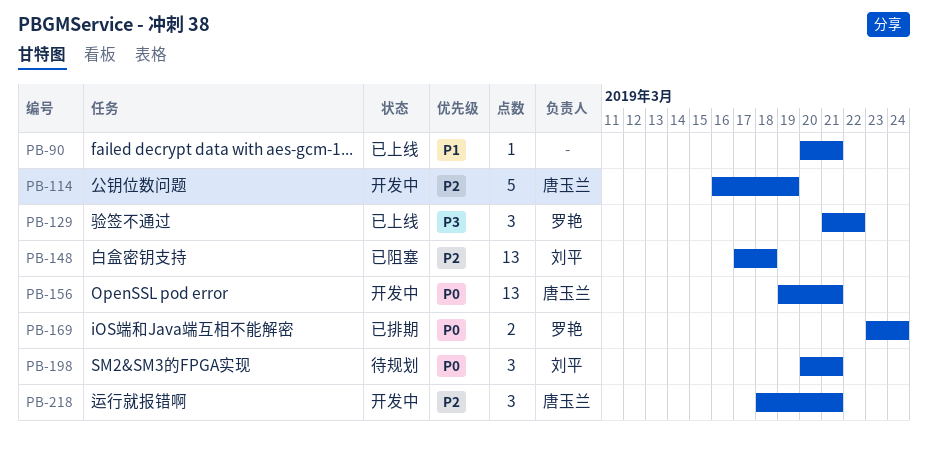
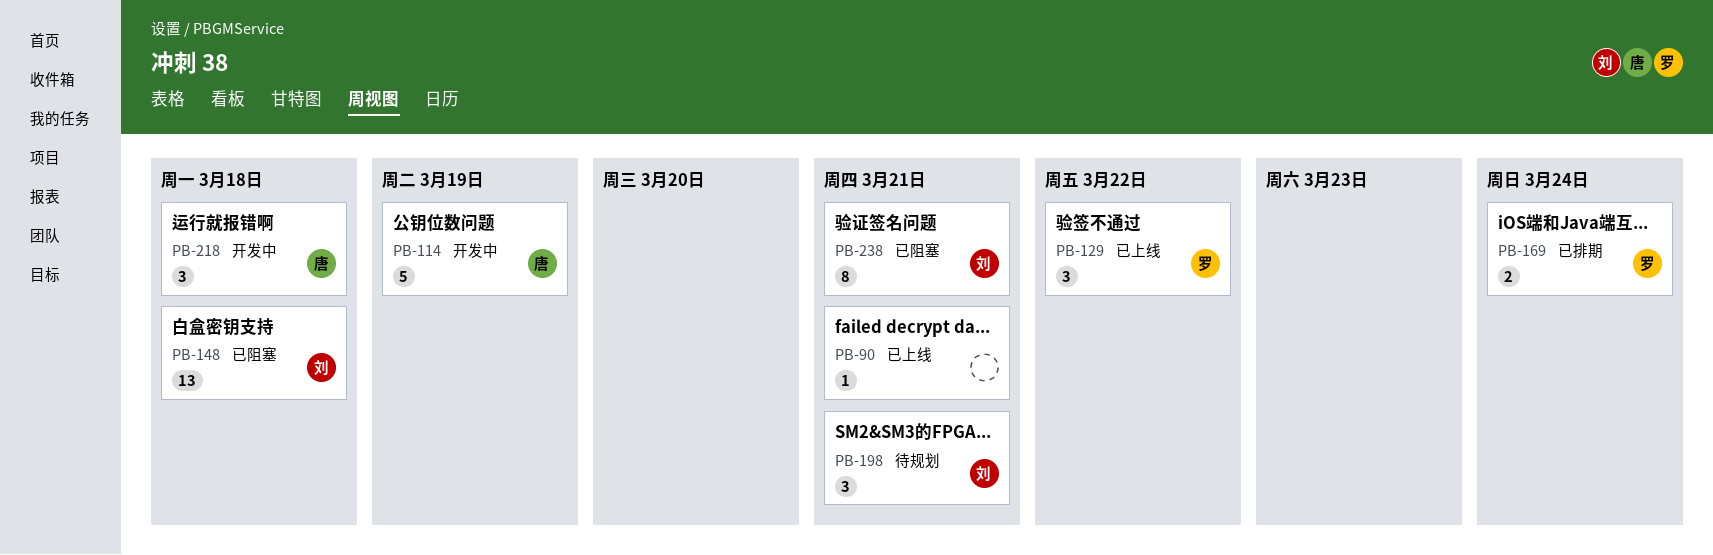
PB-156: present -> none
PB-218, due: Mar 21 -> Mar 18
PB-238: none -> present

